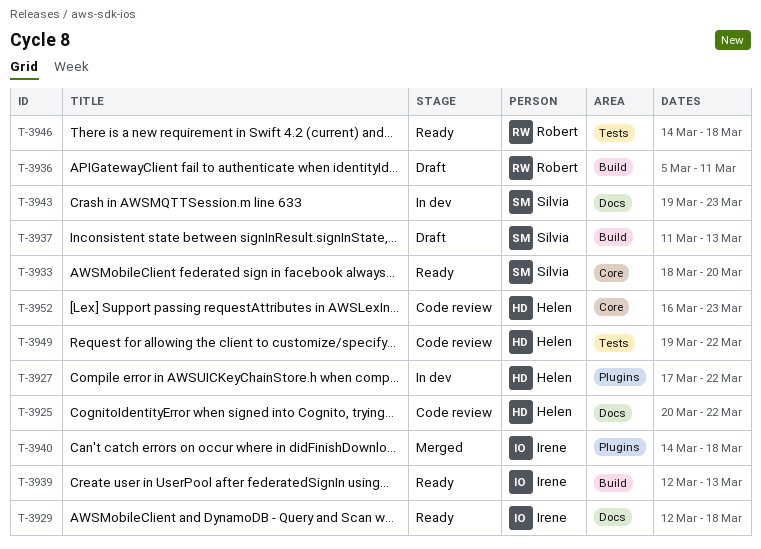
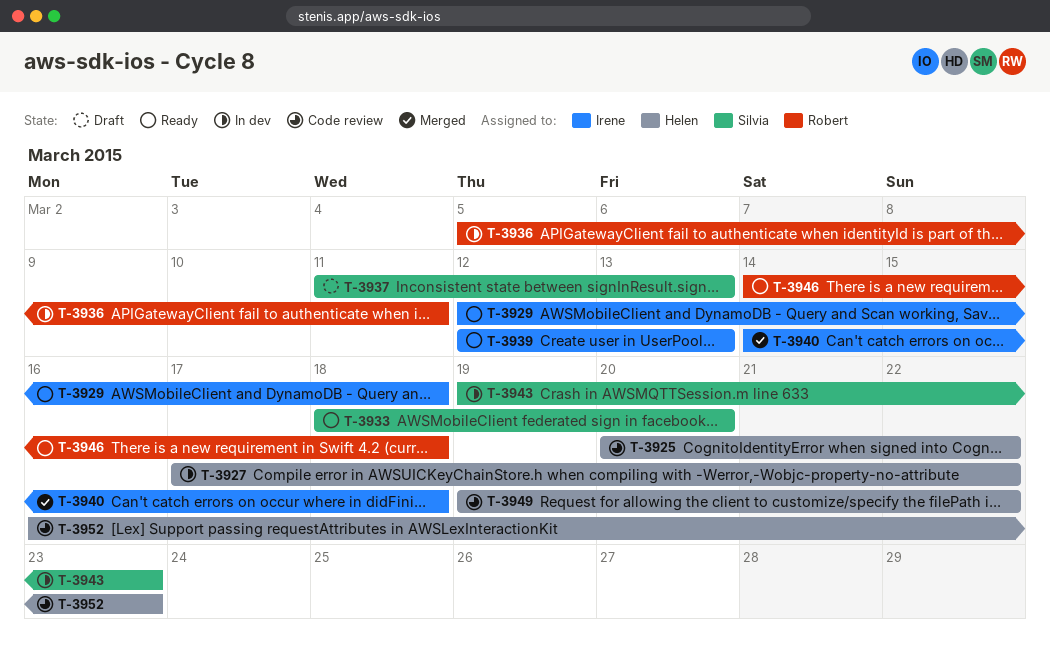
T-3936, status: Draft -> In dev

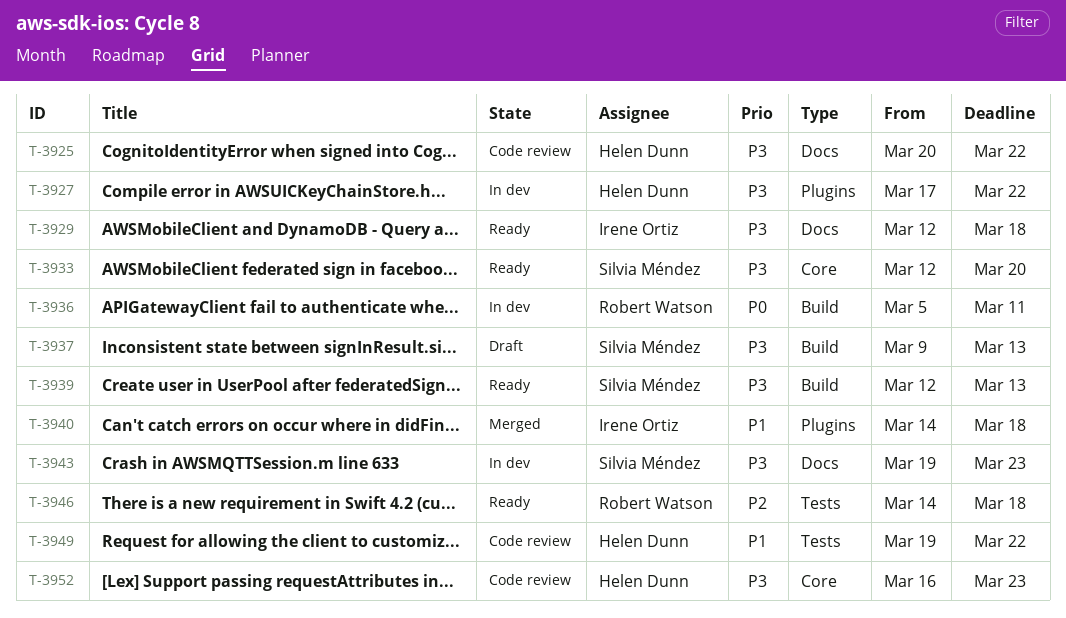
T-3933, start: Mar 18 -> Mar 12
T-3937, start: Mar 11 -> Mar 9
T-3939, owner: Irene Ortiz -> Silvia Méndez

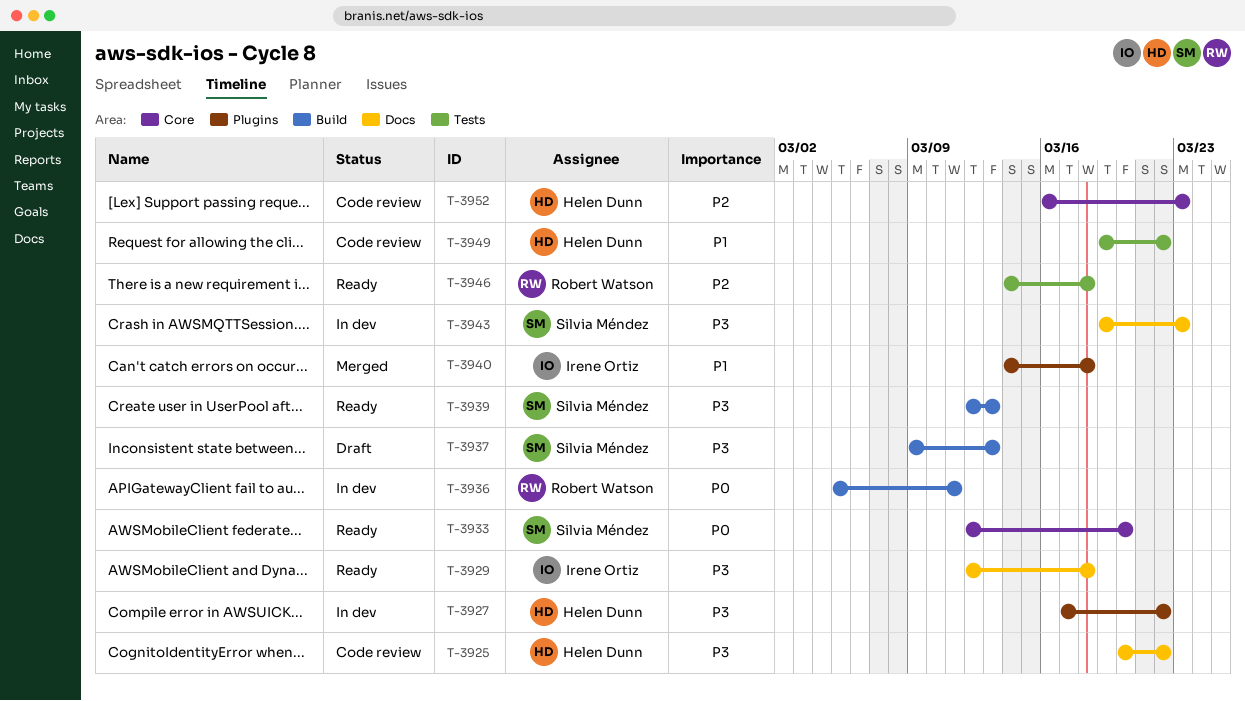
T-3933, priority: P3 -> P0
T-3952, priority: P3 -> P2

